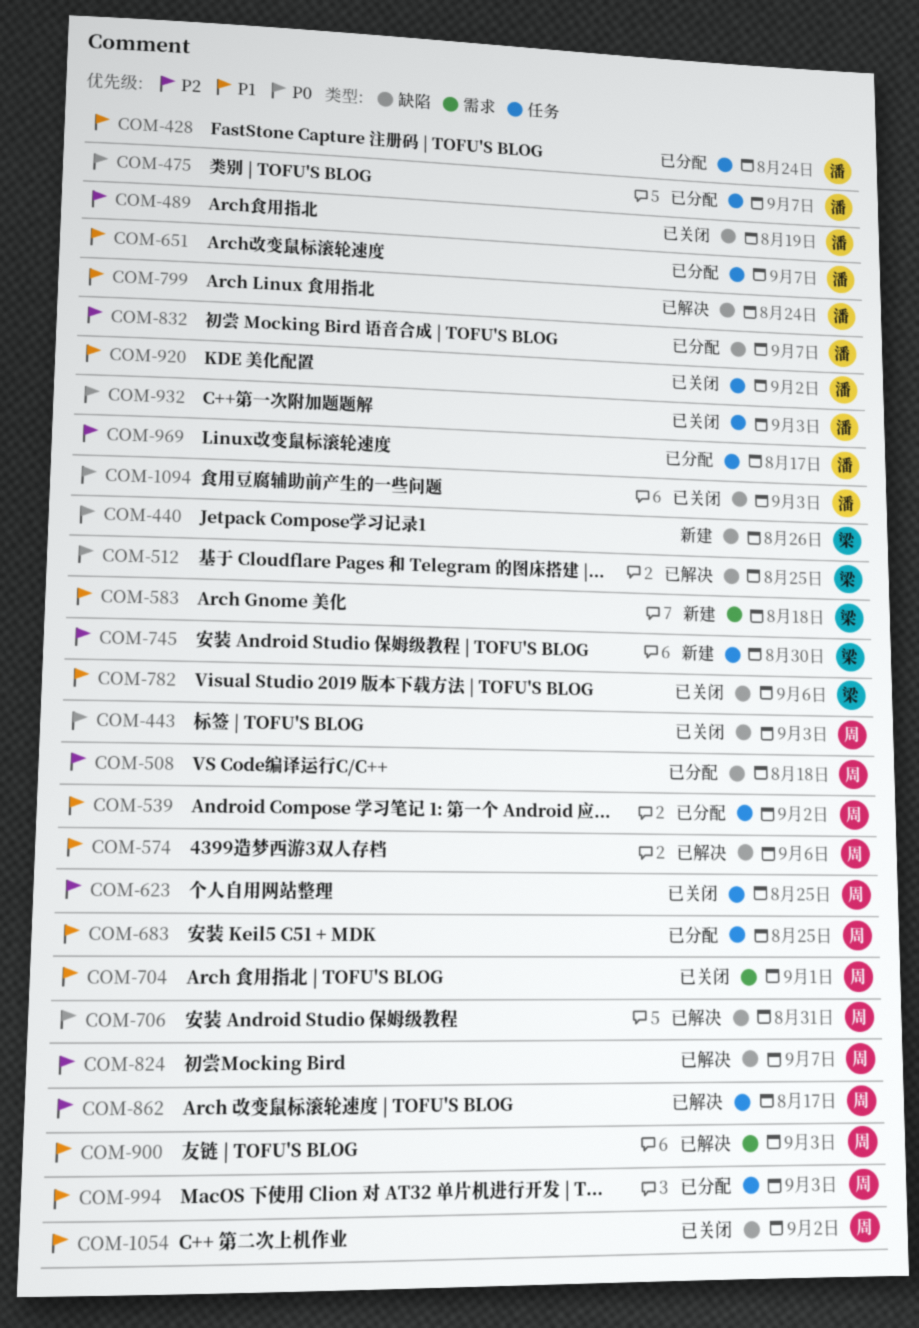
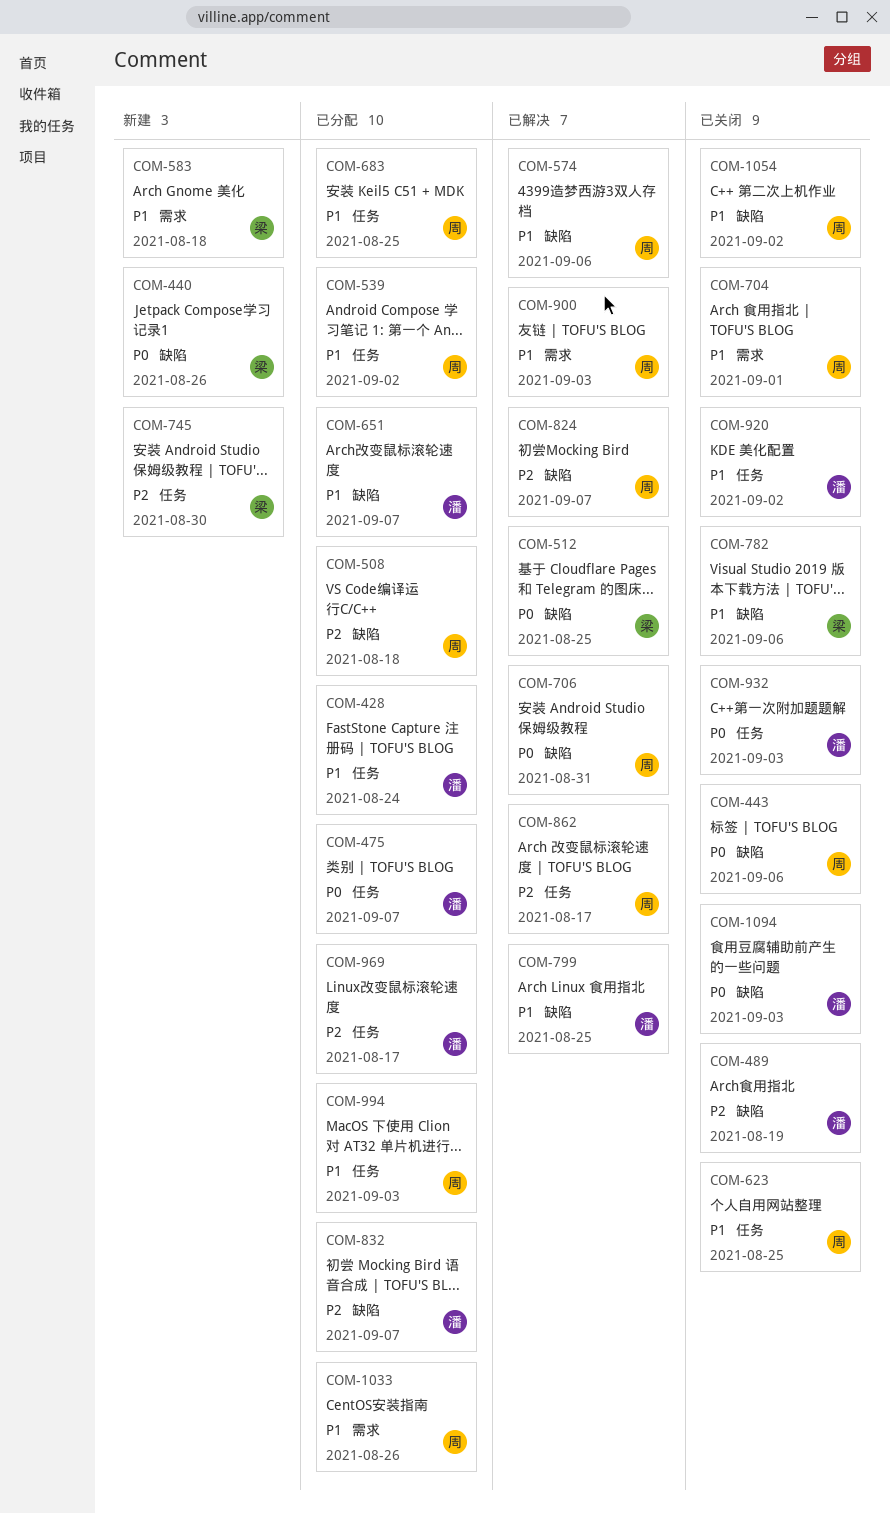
COM-443, due: Sep 3 -> Sep 6
COM-623, priority: P2 -> P1
COM-651, label: 任务 -> 缺陷
COM-799, due: Aug 24 -> Aug 25
COM-1033: none -> present

